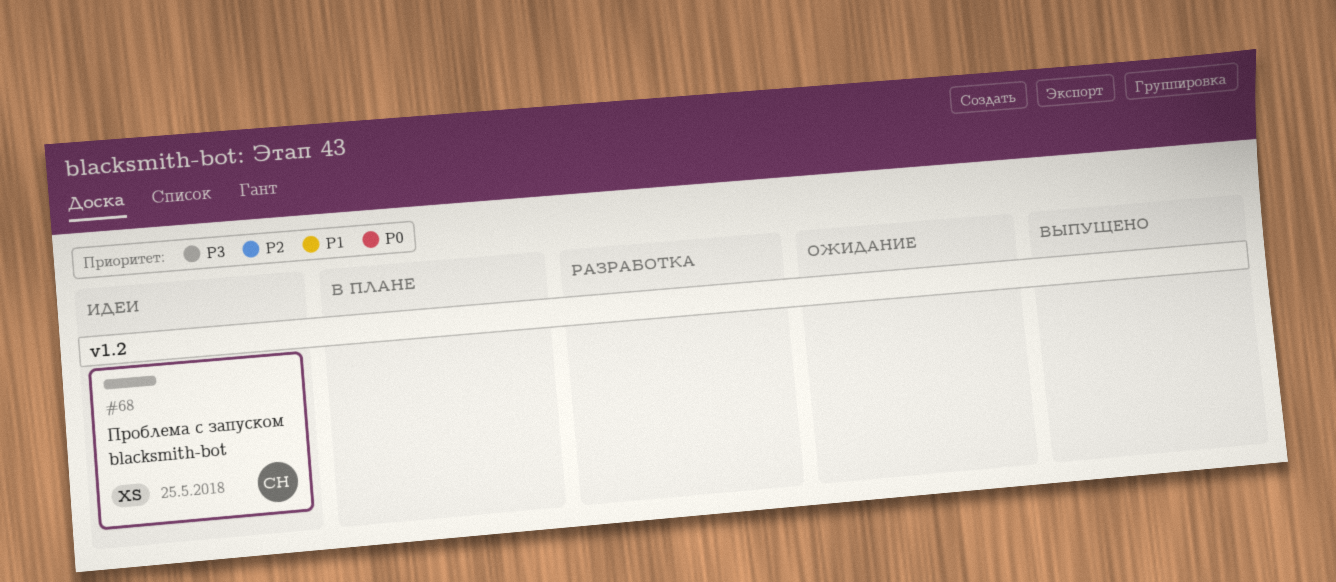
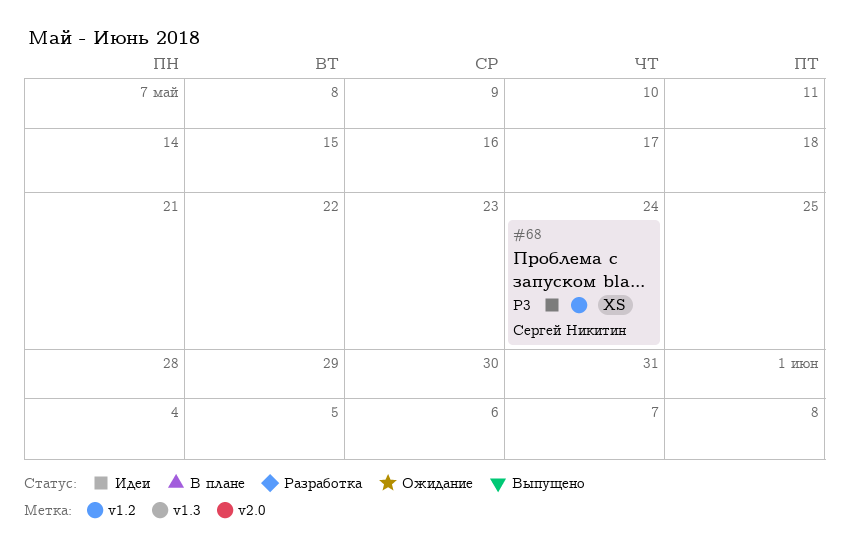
#68, due: May 25 -> May 24

